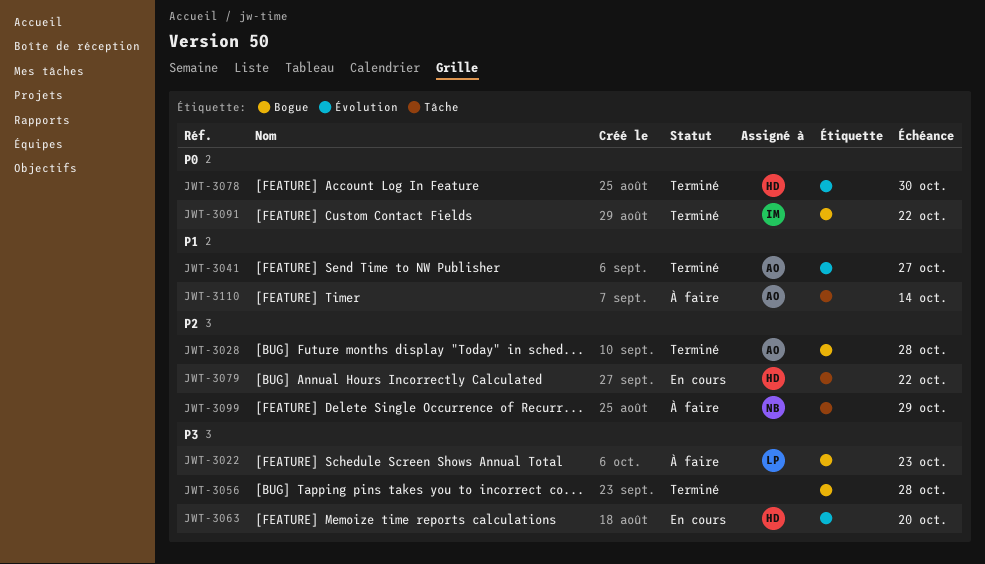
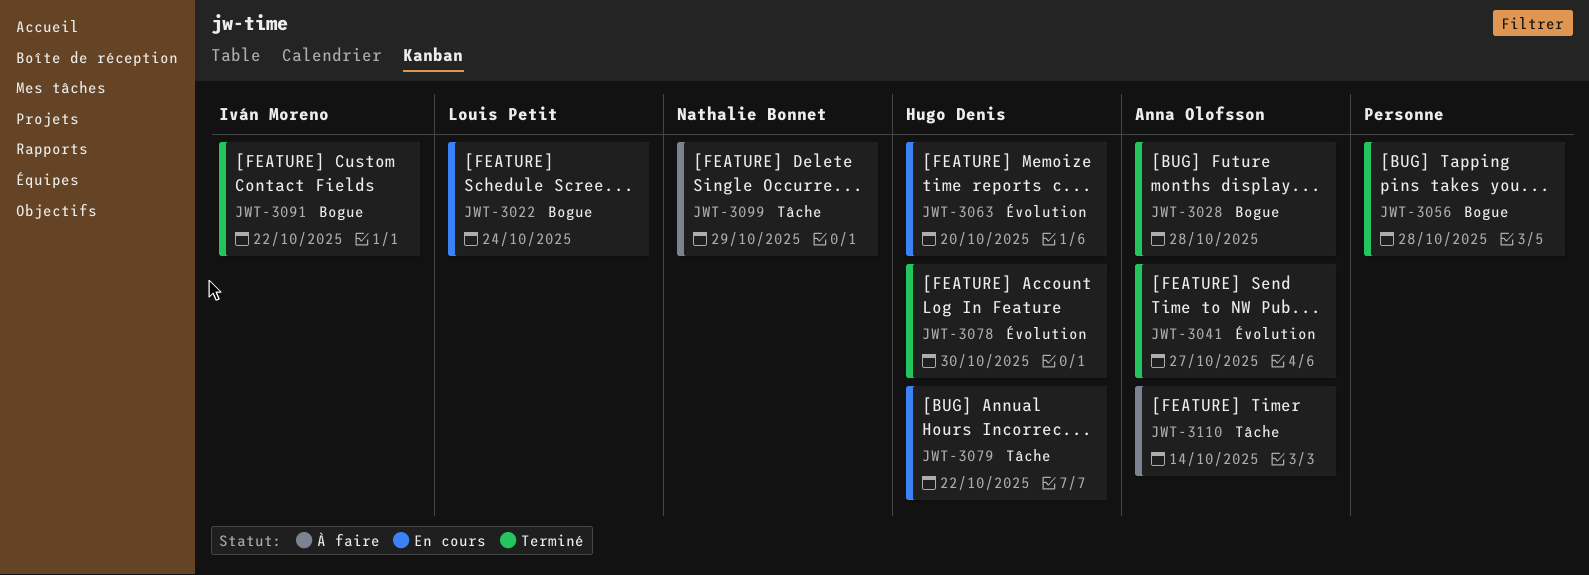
JWT-3022, status: À faire -> En cours
JWT-3022, due: Oct 23 -> Oct 24

